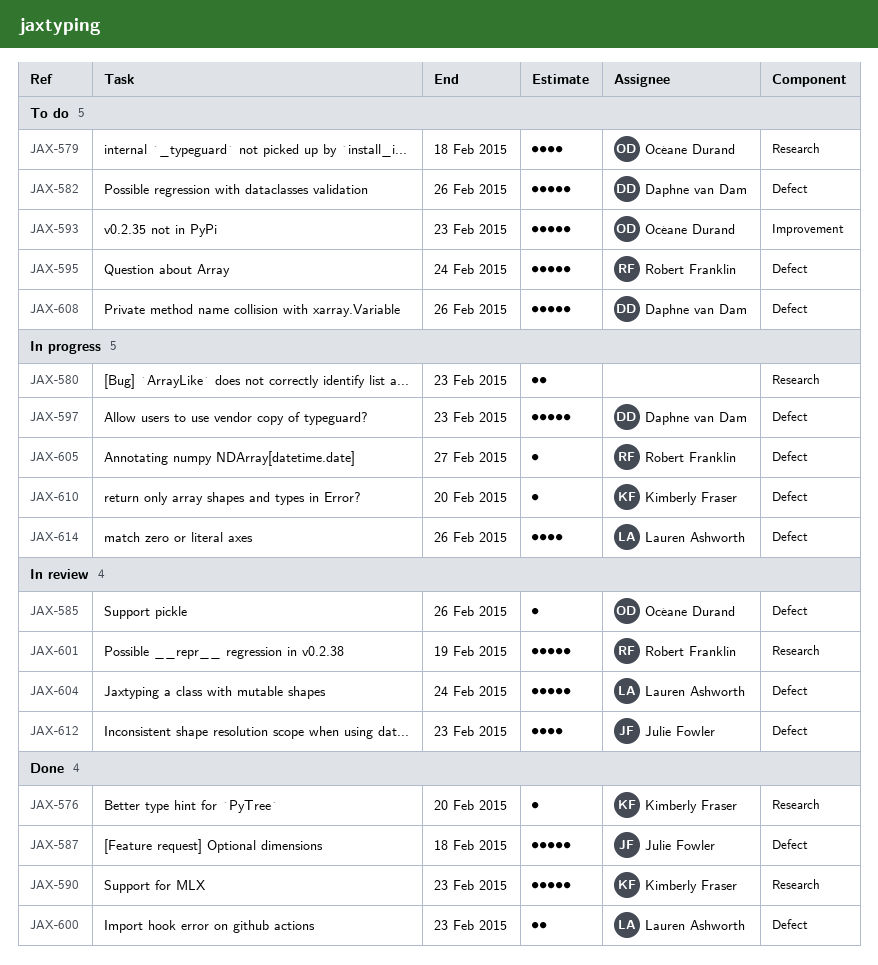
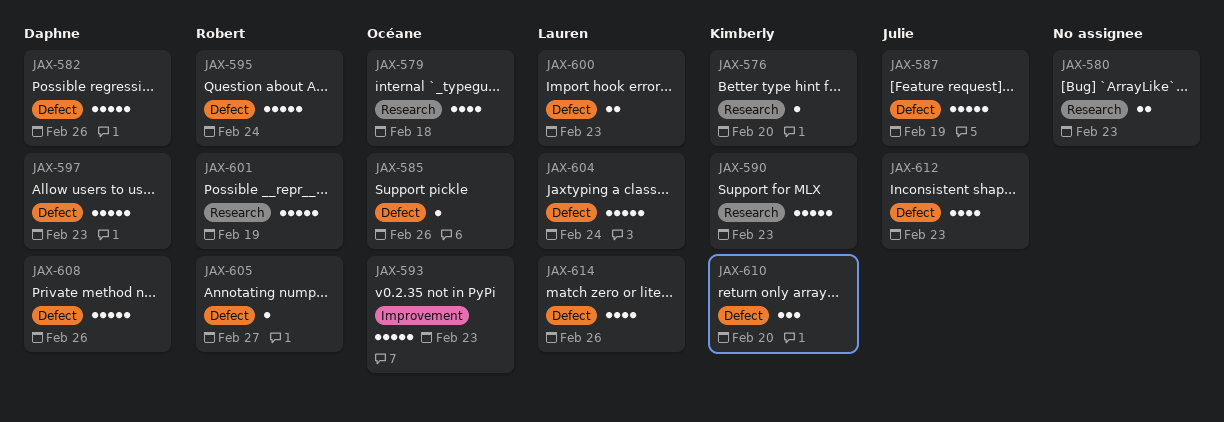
JAX-587, due: Feb 18 -> Feb 19
JAX-610, estimate: 1 -> 3

